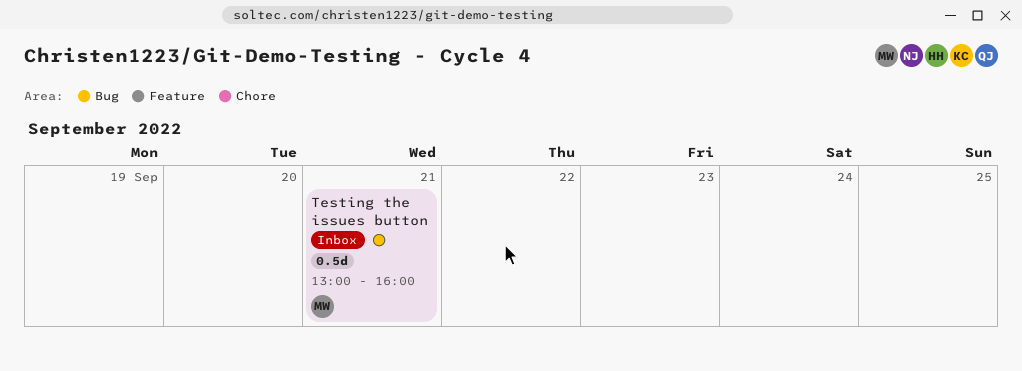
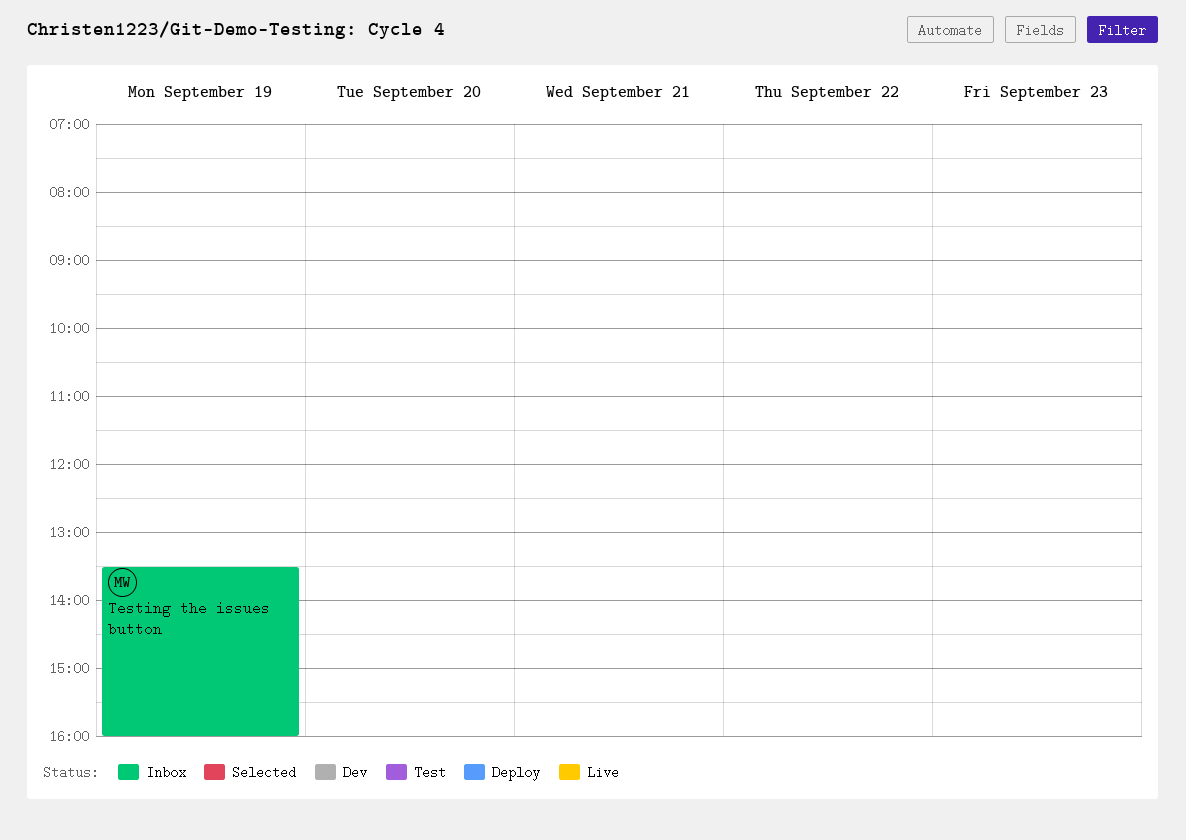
Testing the issues button, day: Sep 21 -> Sep 19
Testing the issues button, begins: 13:00 -> 13:30

